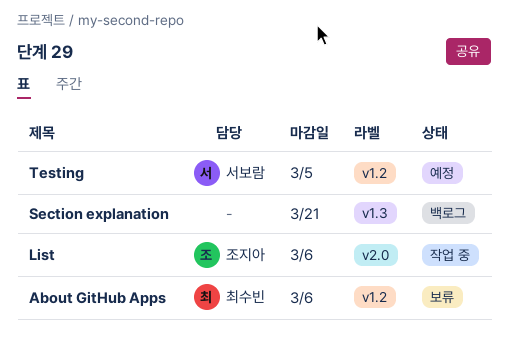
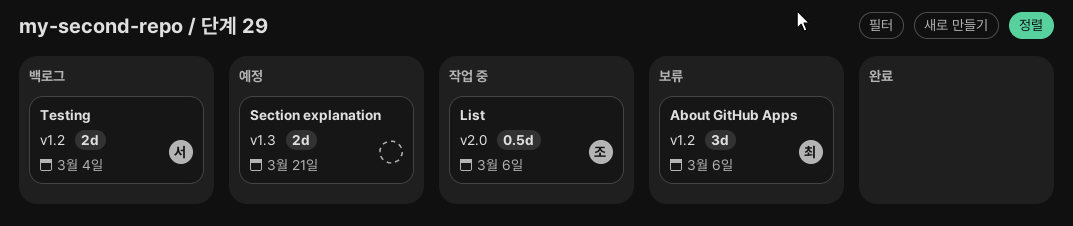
Section explanation, status: 백로그 -> 예정
Testing, status: 예정 -> 백로그
Testing, due: Mar 5 -> Mar 4

